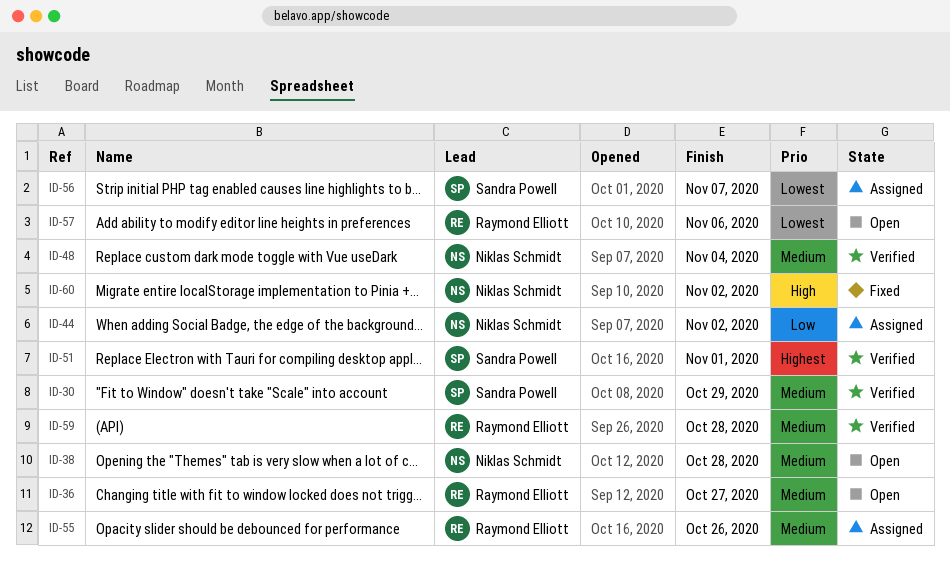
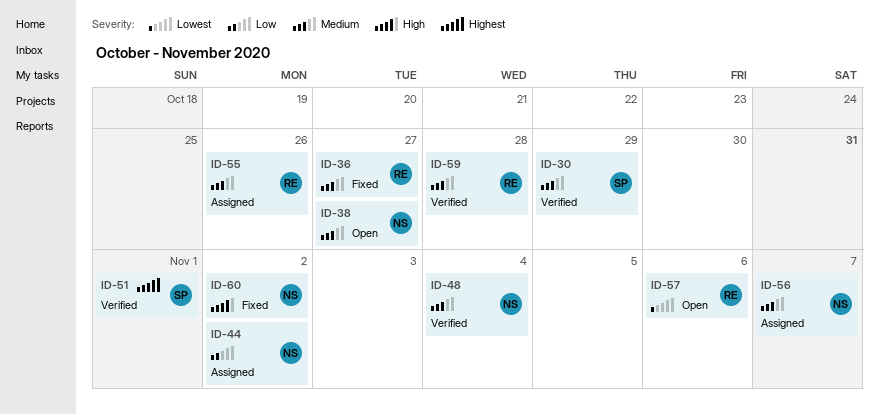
ID-36, status: Open -> Fixed
ID-38, due: Oct 28 -> Oct 27
ID-56, owner: Sandra Powell -> Niklas Schmidt
ID-56, priority: Lowest -> Medium

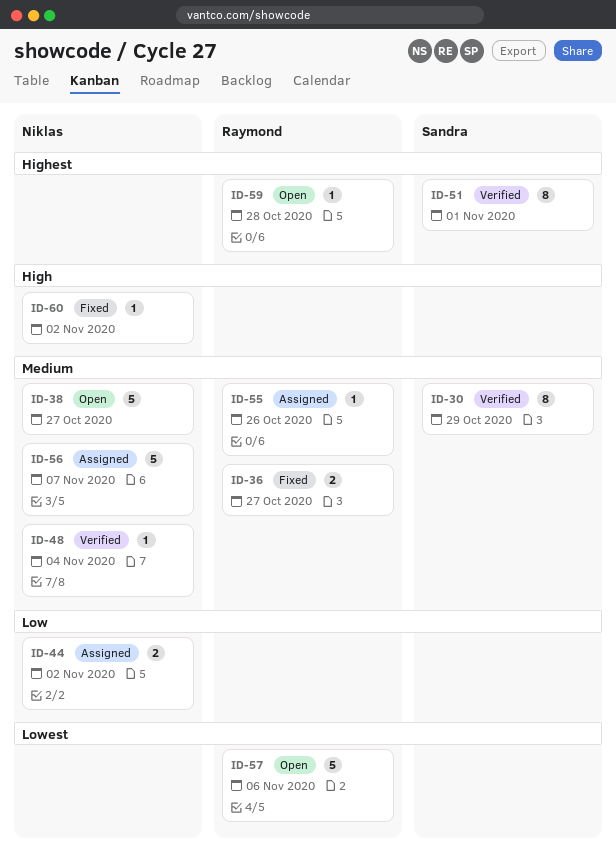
ID-59, status: Verified -> Open
ID-59, priority: Medium -> Highest

